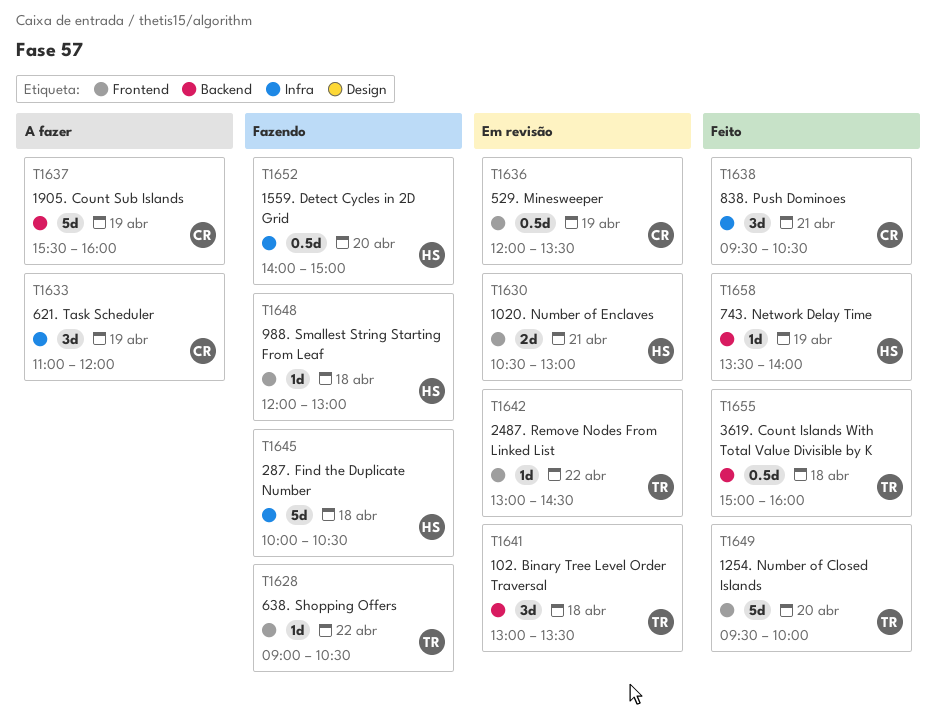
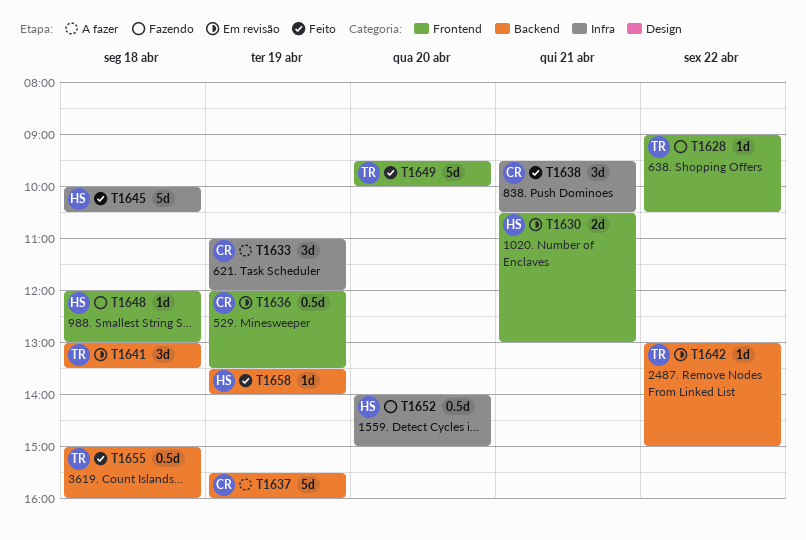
T1642, label: Frontend -> Backend
T1642, ends: 14:30 -> 15:00
T1645, status: Fazendo -> Feito

